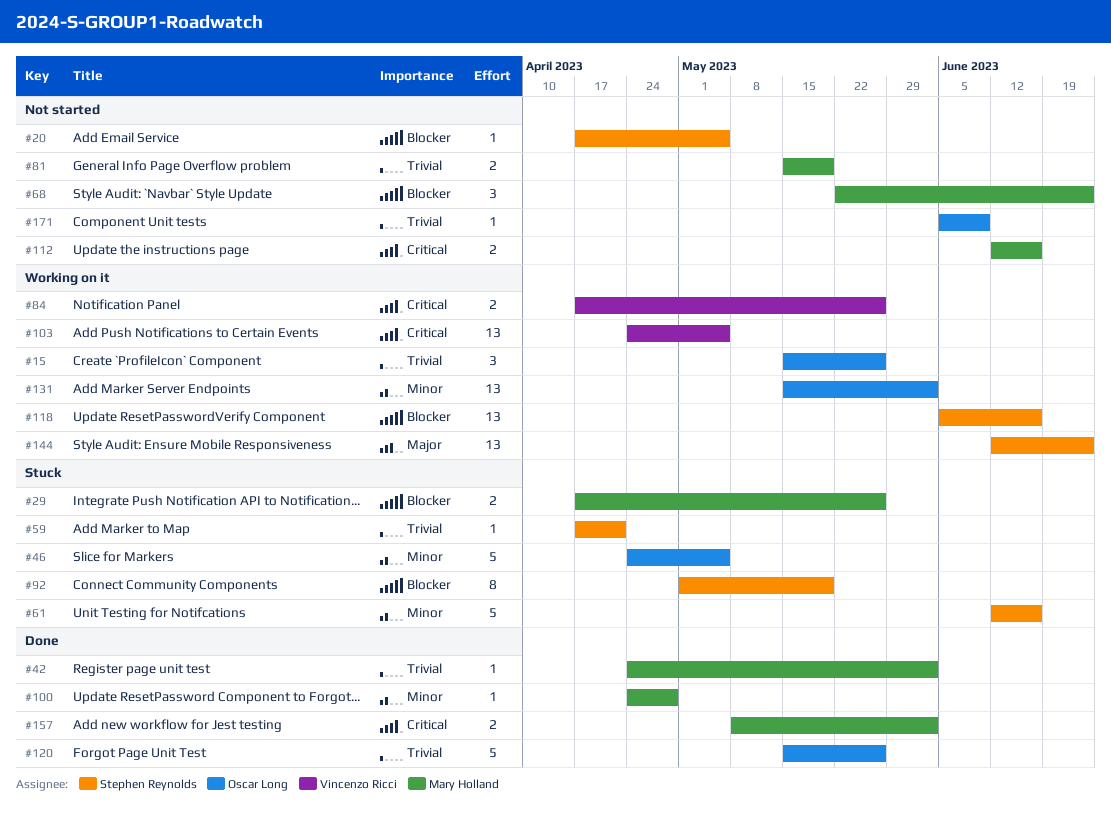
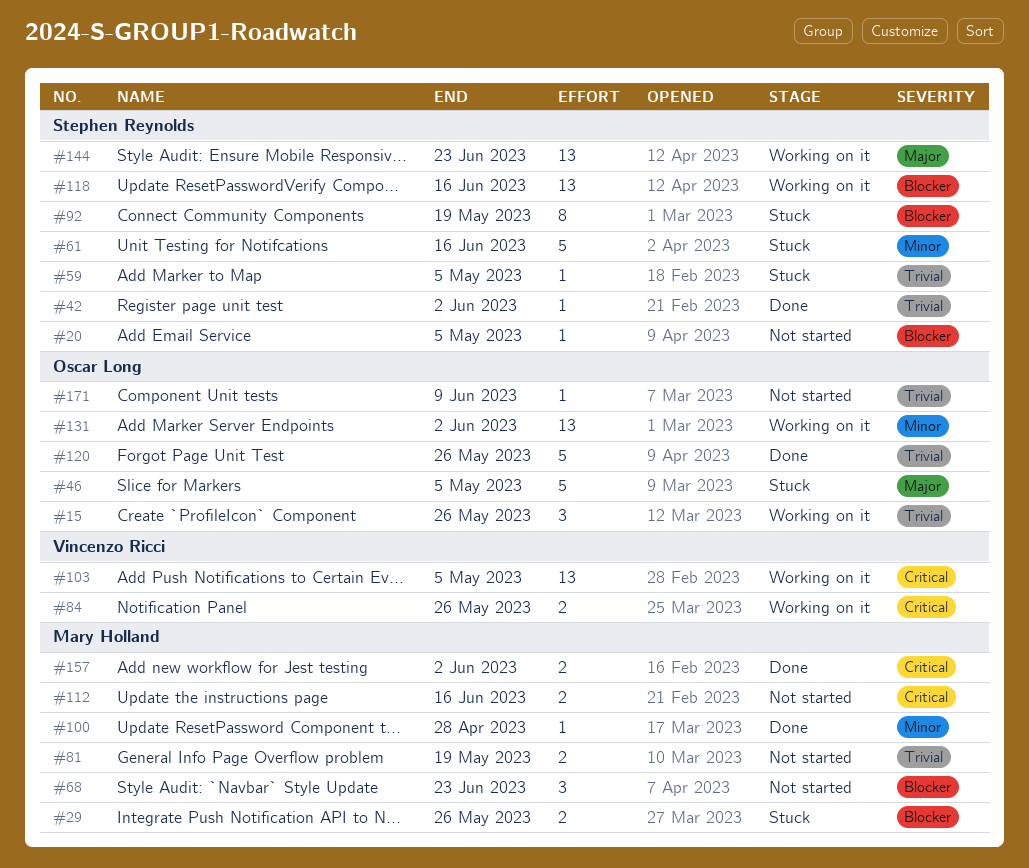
#42, owner: Mary Holland -> Stephen Reynolds
#46, priority: Minor -> Major
#59, due: Apr 21 -> May 5

